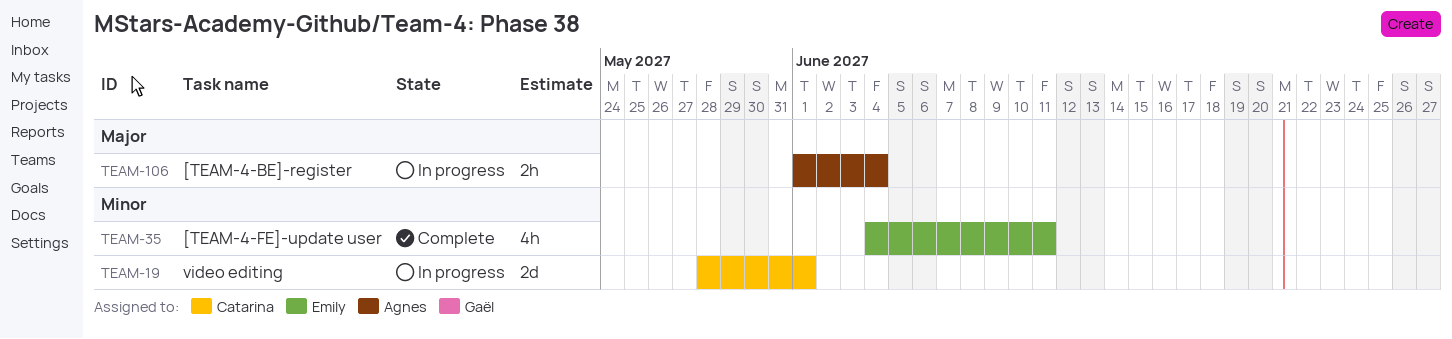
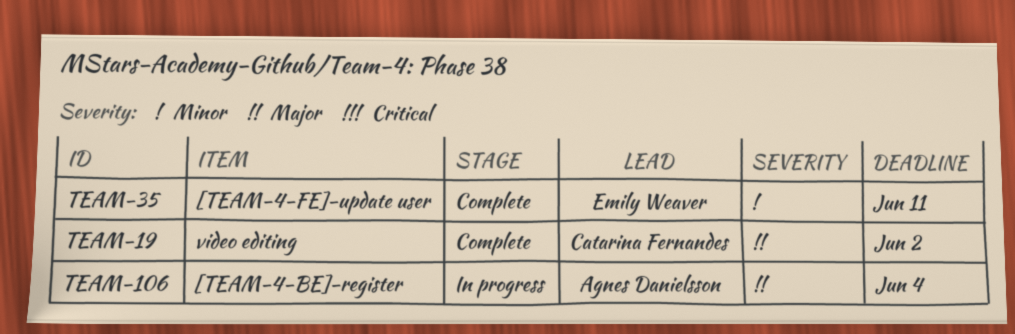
TEAM-19, status: In progress -> Complete
TEAM-19, priority: Minor -> Major
TEAM-19, due: Jun 1 -> Jun 2

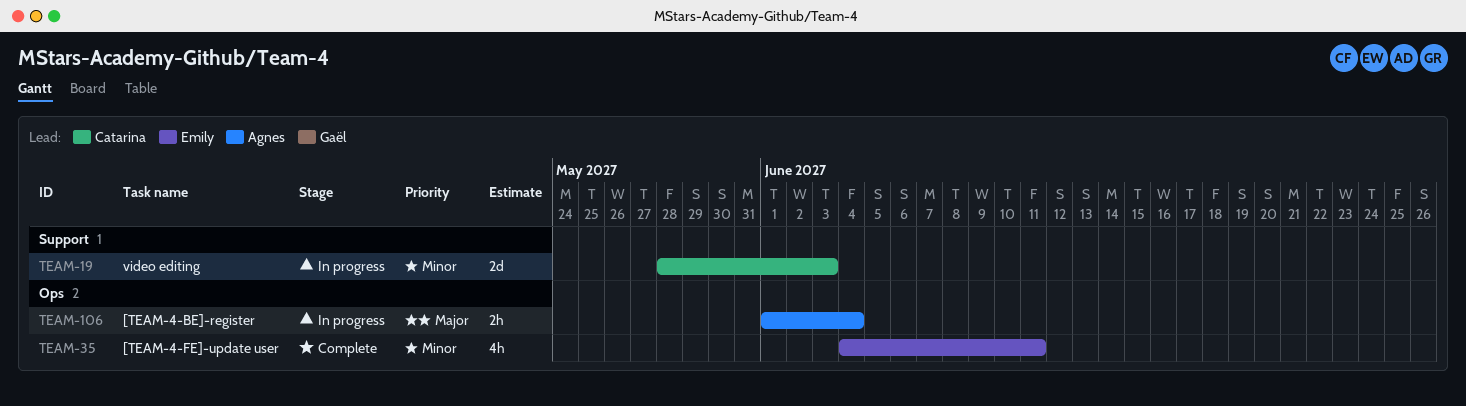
TEAM-19, status: Complete -> In progress
TEAM-19, priority: Major -> Minor
TEAM-19, due: Jun 2 -> Jun 3

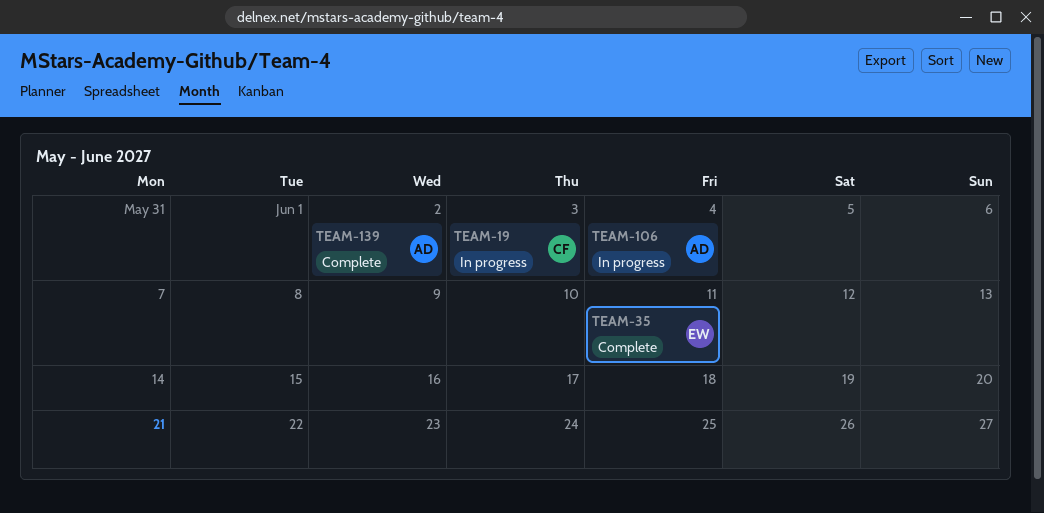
TEAM-139: none -> present

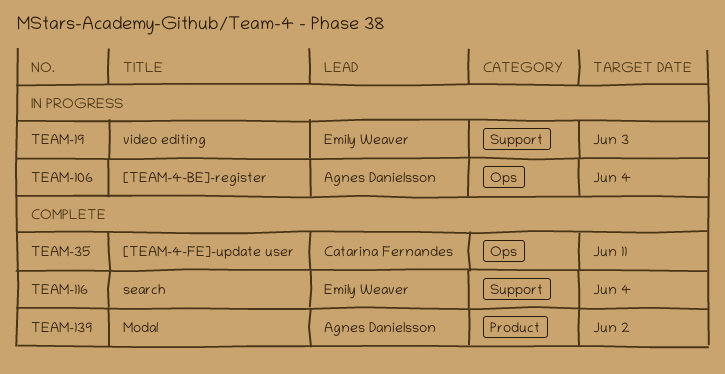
TEAM-19, owner: Catarina Fernandes -> Emily Weaver
TEAM-35, owner: Emily Weaver -> Catarina Fernandes
TEAM-116: none -> present

